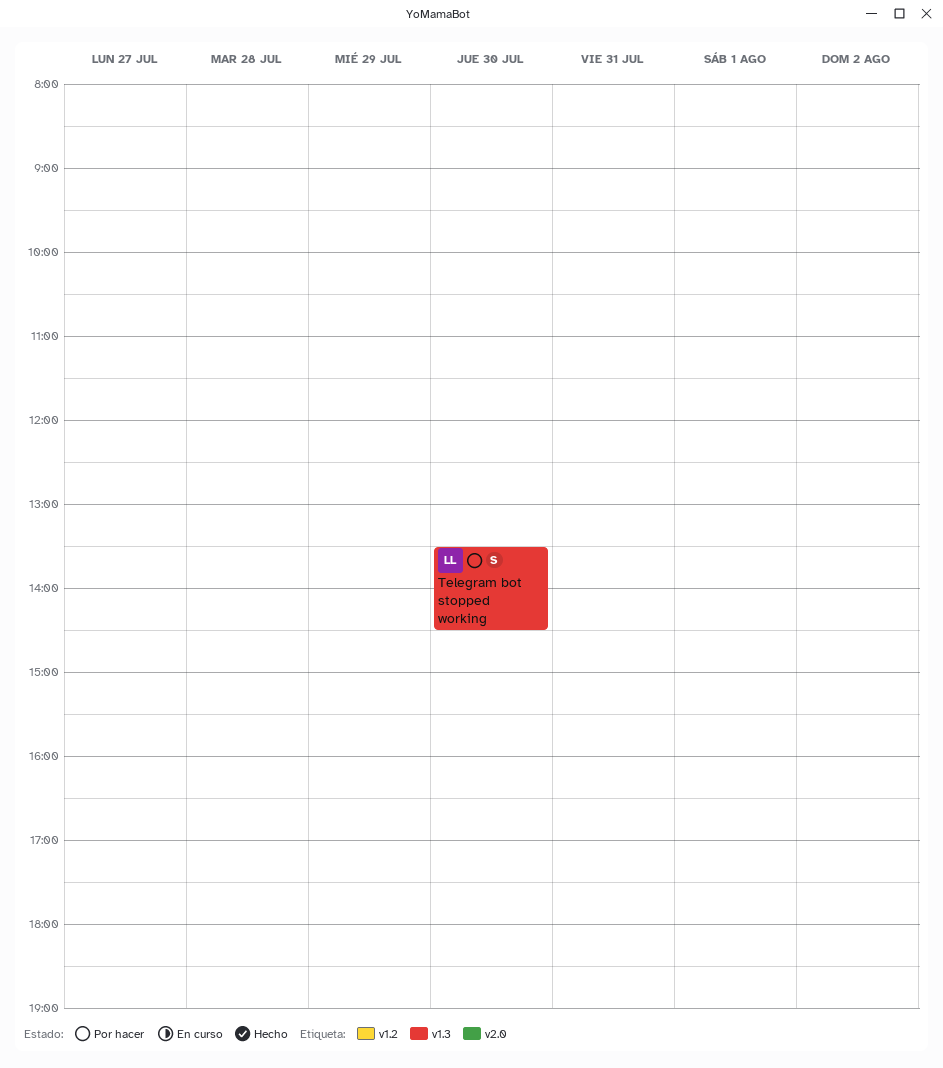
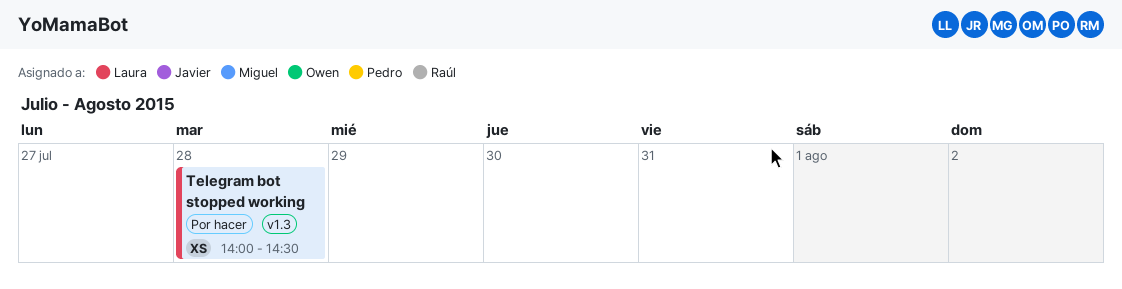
Telegram bot stopped working, estimate: S -> XS
Telegram bot stopped working, day: Jul 30 -> Jul 28
Telegram bot stopped working, begins: 13:30 -> 14:00

